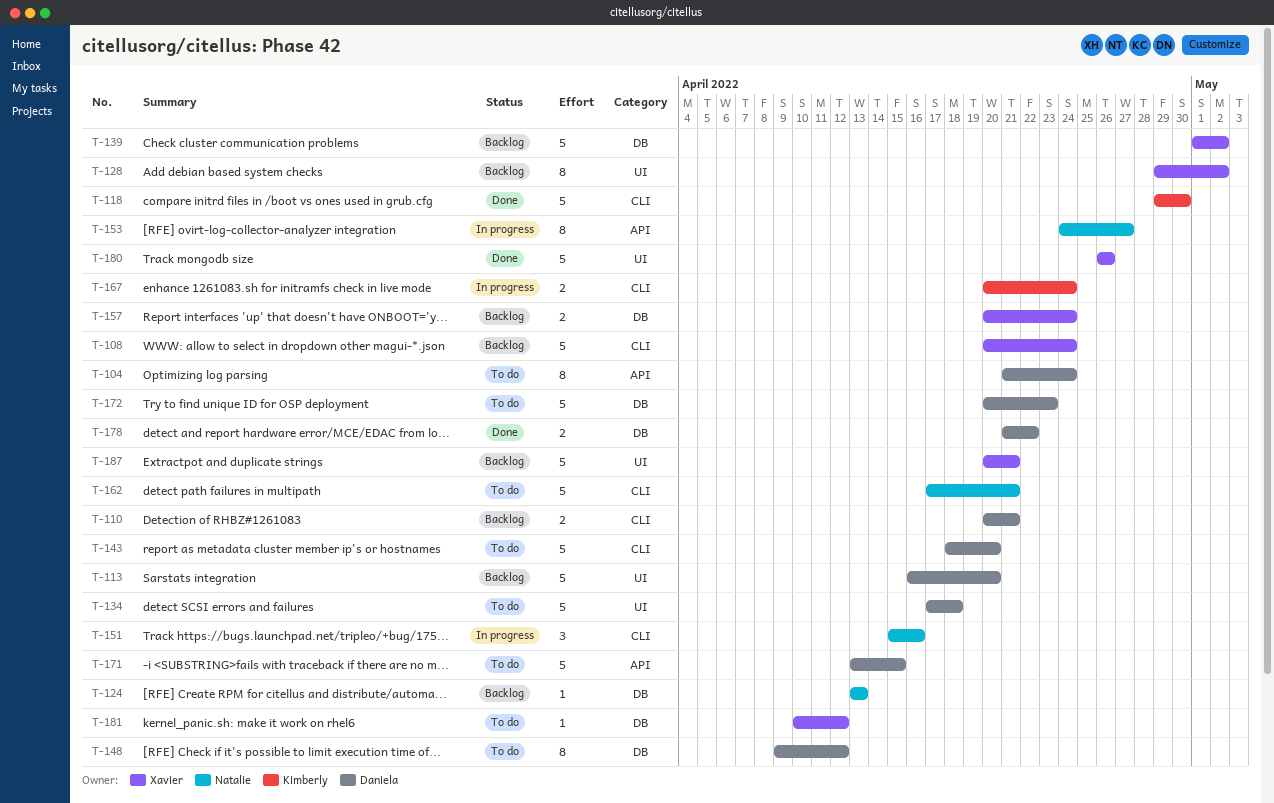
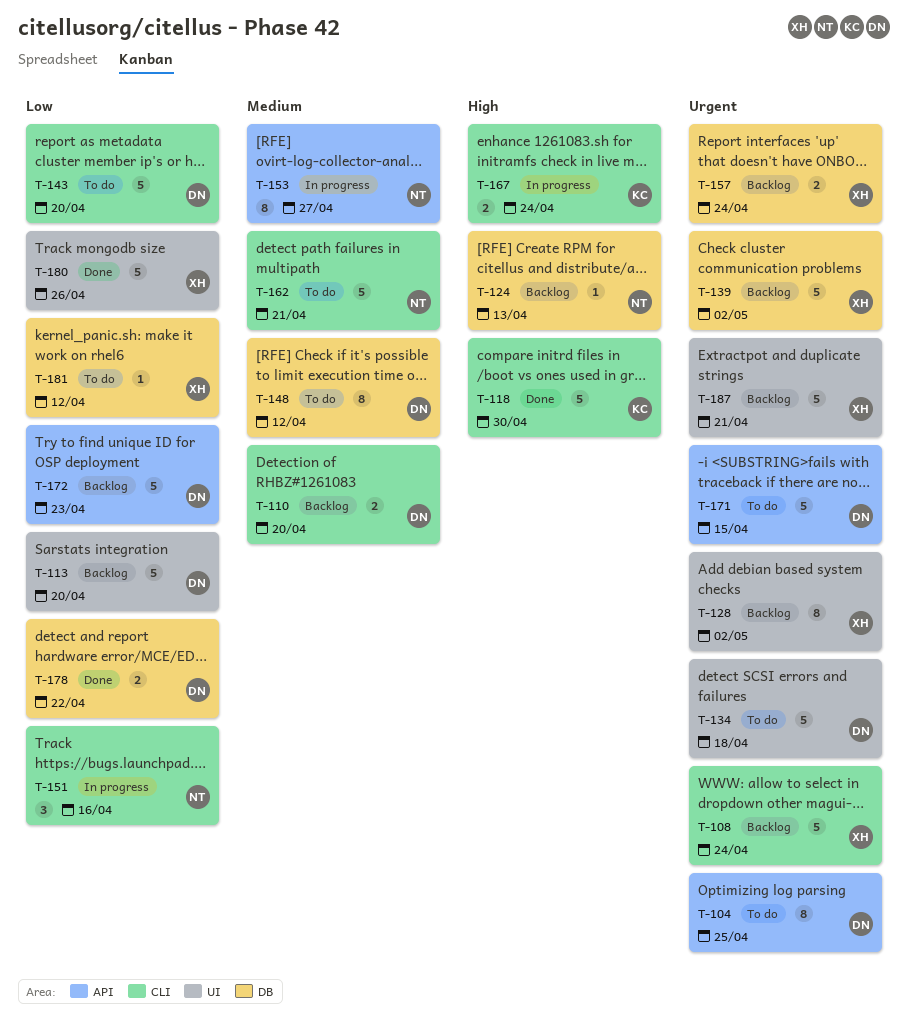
T-104, due: Apr 24 -> Apr 25
T-110, due: Apr 21 -> Apr 20
T-172, status: To do -> Backlog
T-172, label: DB -> API

